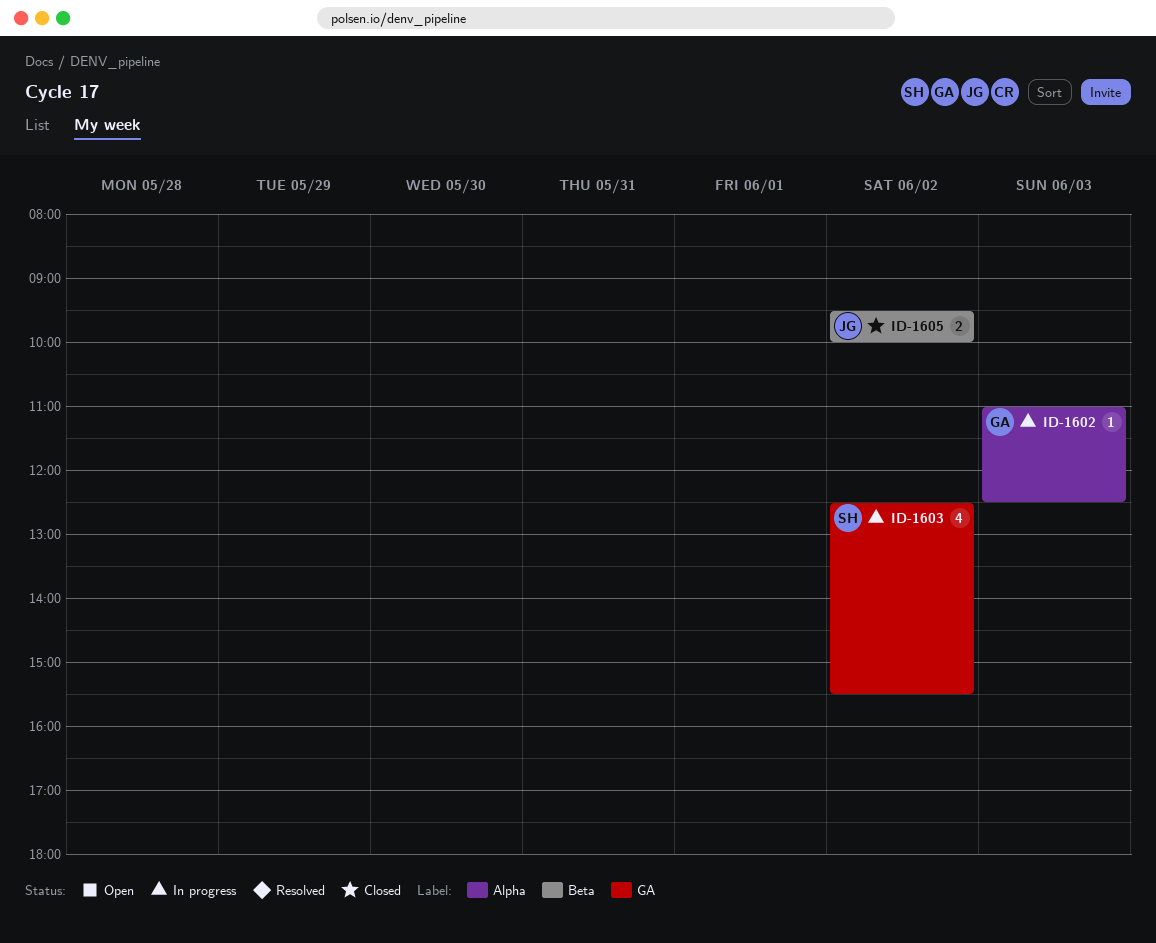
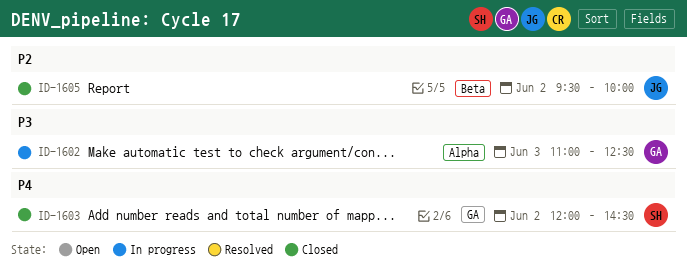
ID-1603, status: In progress -> Closed
ID-1603, begins: 12:30 -> 12:00
ID-1603, ends: 15:30 -> 14:30

